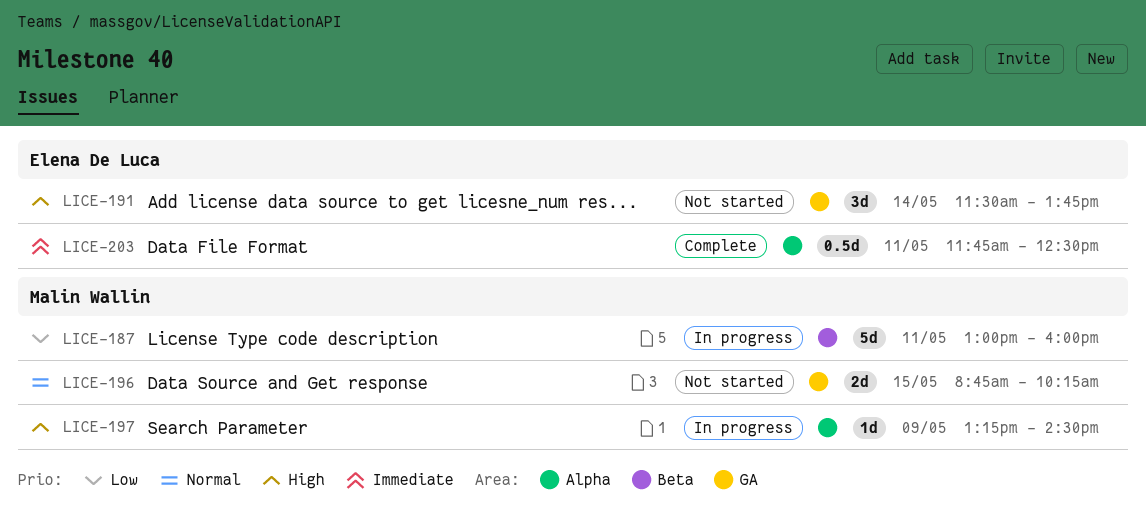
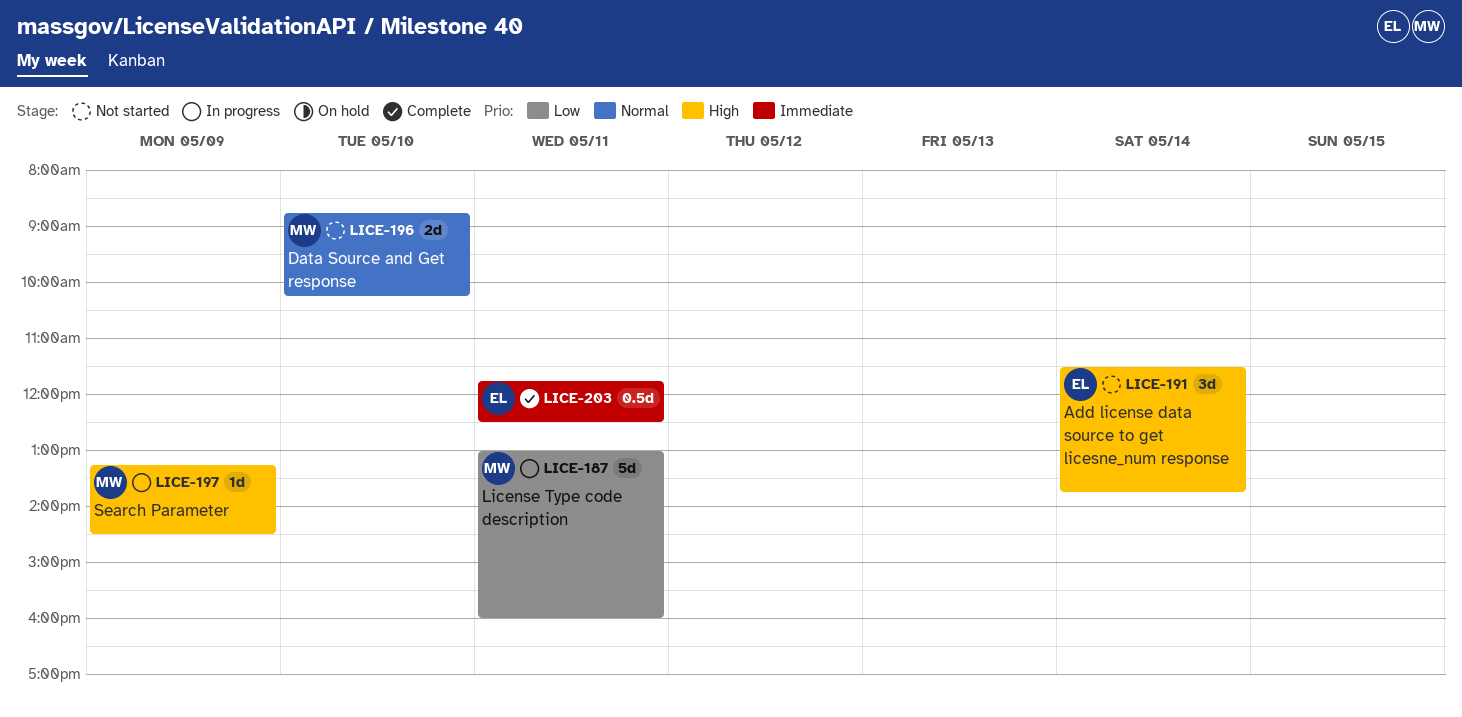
LICE-196, day: May 15 -> May 10

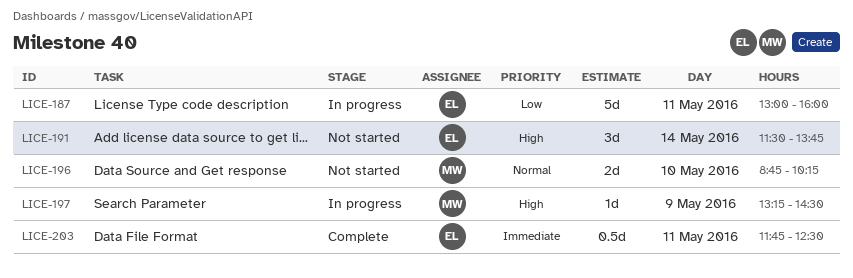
LICE-187, owner: MW -> EL

